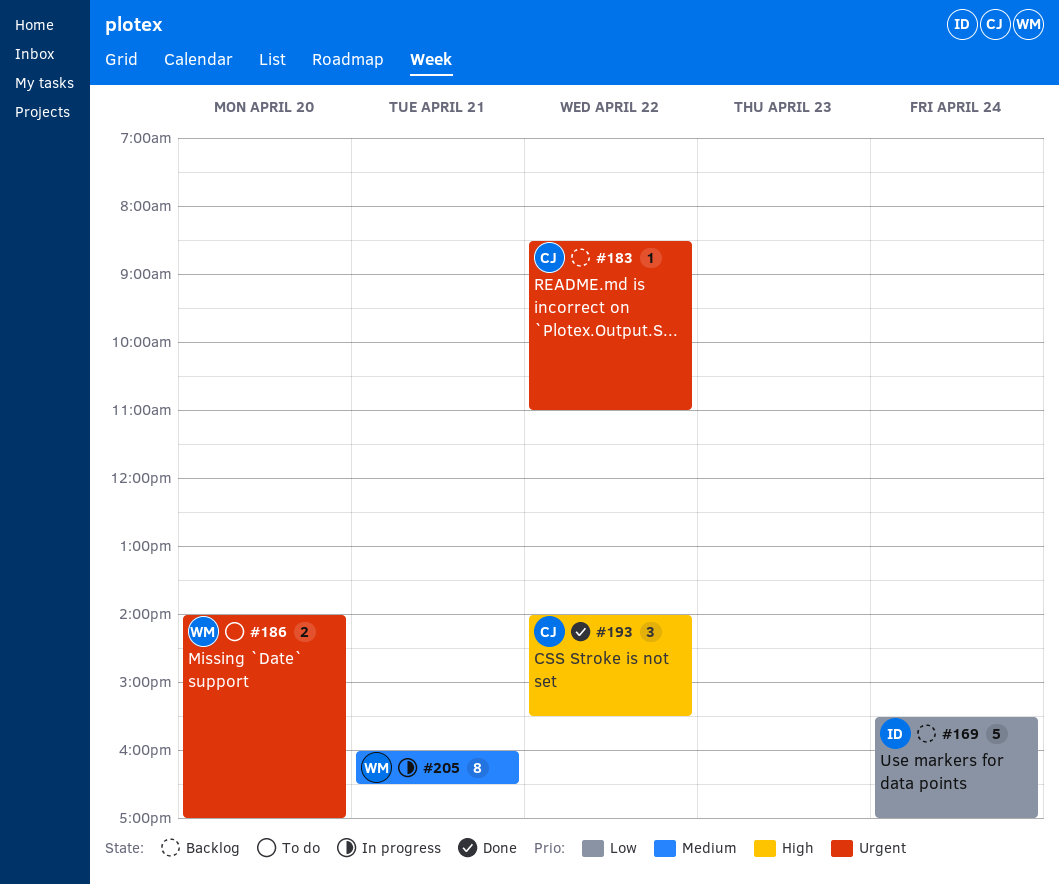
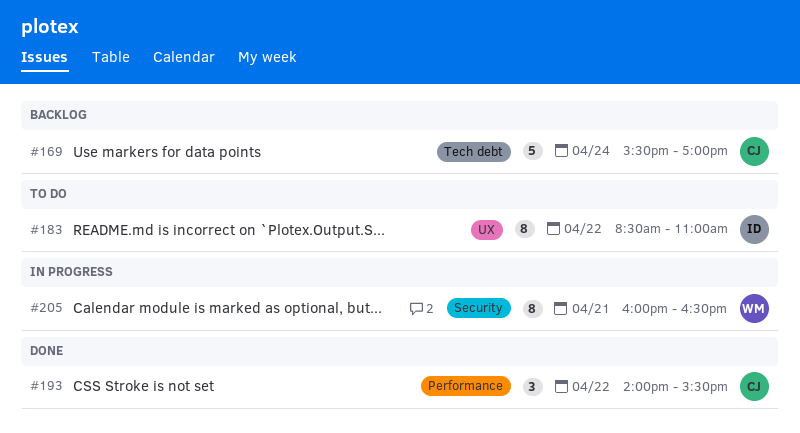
#169, owner: ID -> CJ
#183, status: Backlog -> To do
#183, owner: CJ -> ID
#183, estimate: 1 -> 8
#186: present -> none

